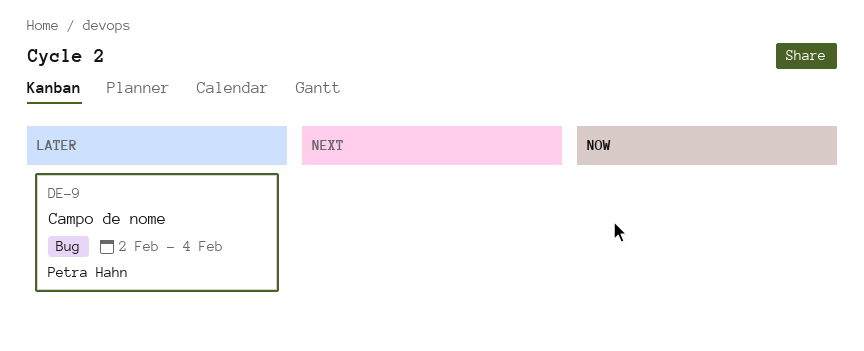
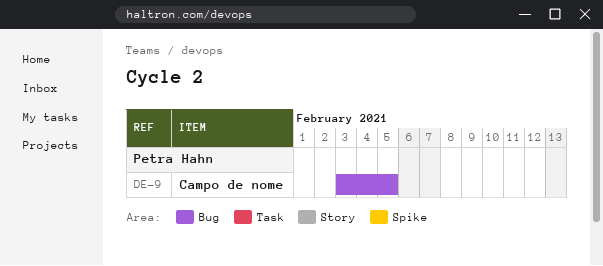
DE-9, start: Feb 2 -> Feb 3
DE-9, due: Feb 4 -> Feb 5

